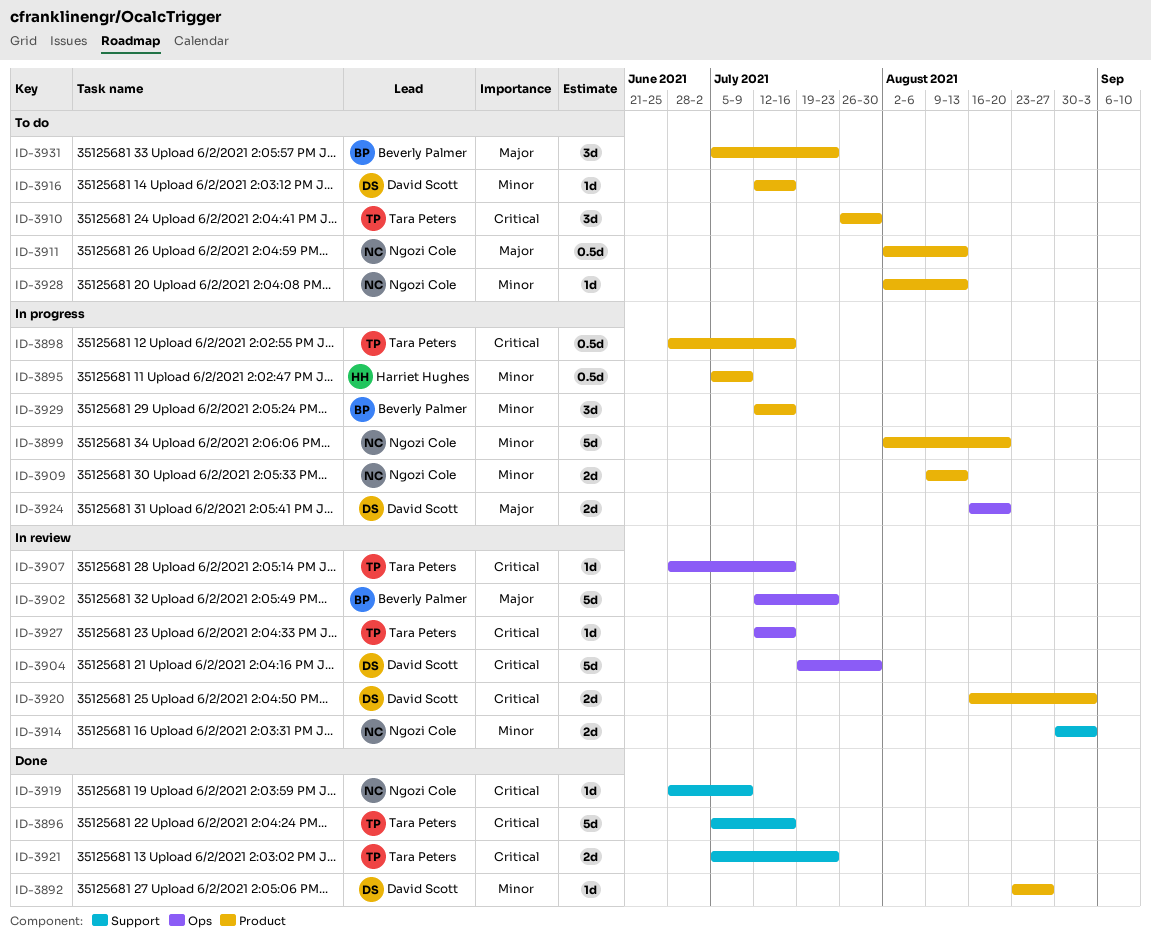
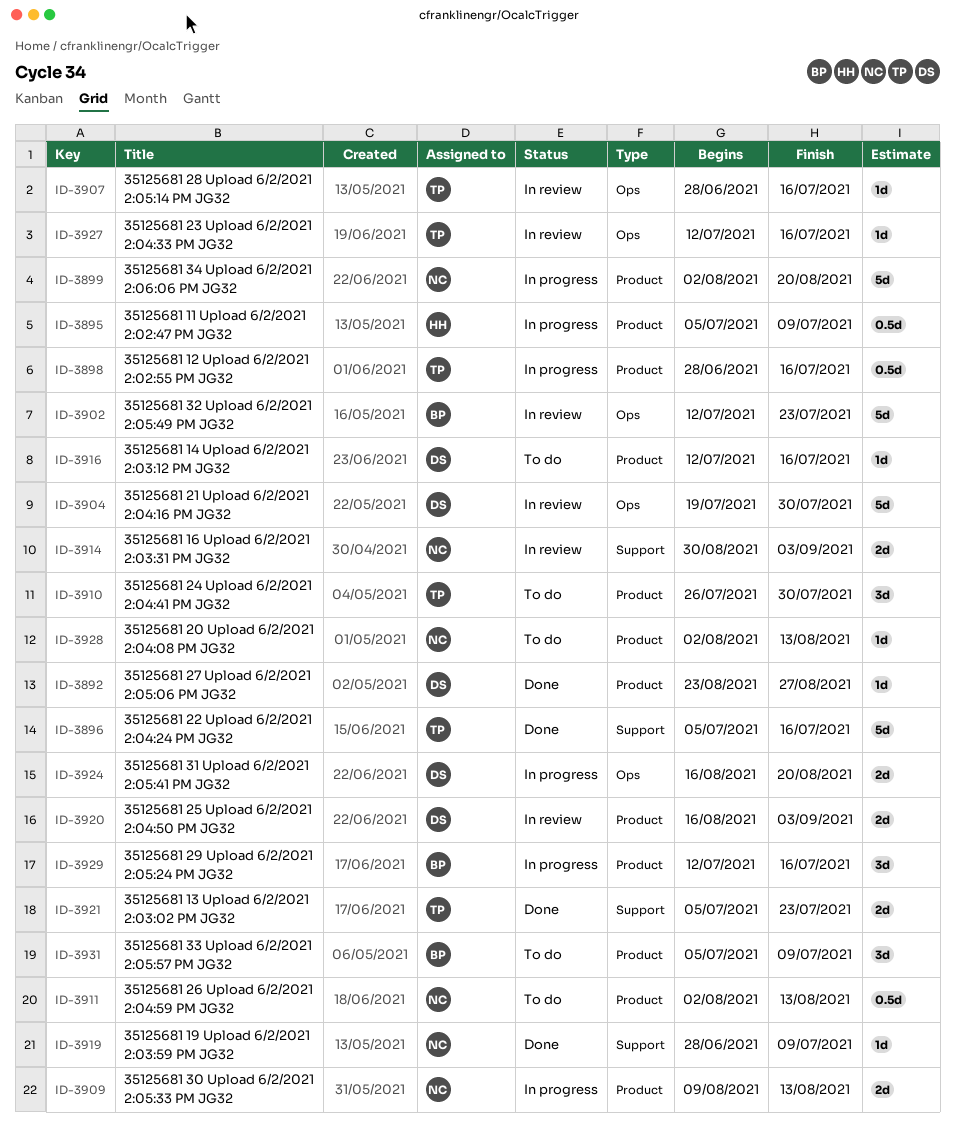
ID-3931, due: Jul 23 -> Jul 9

